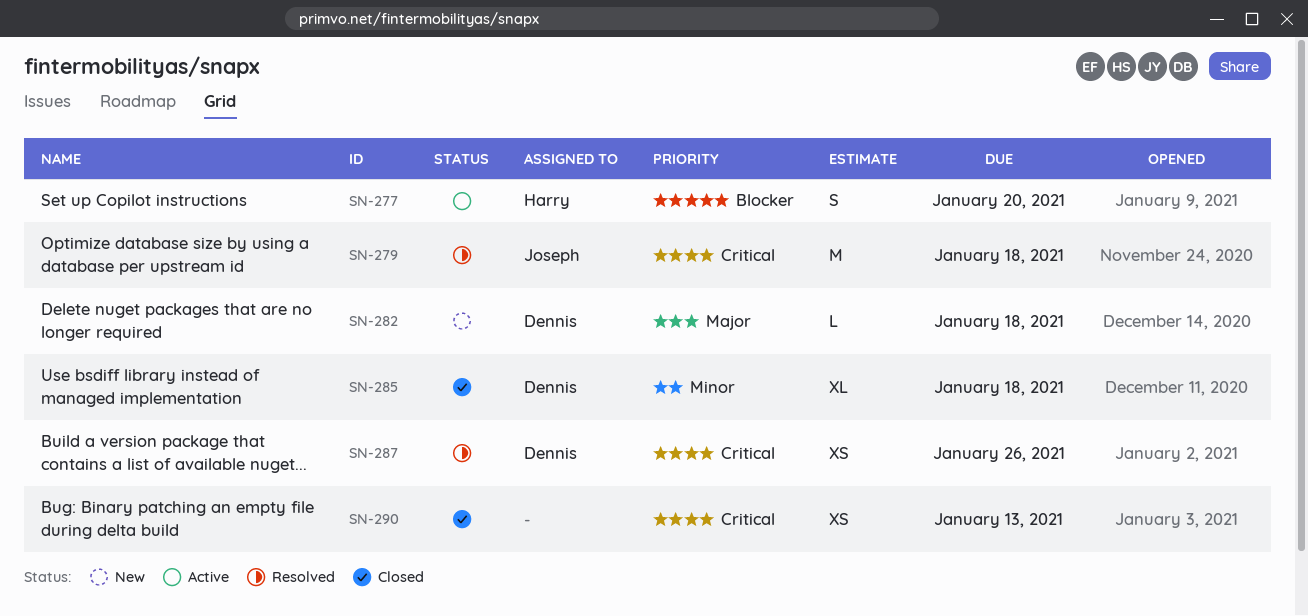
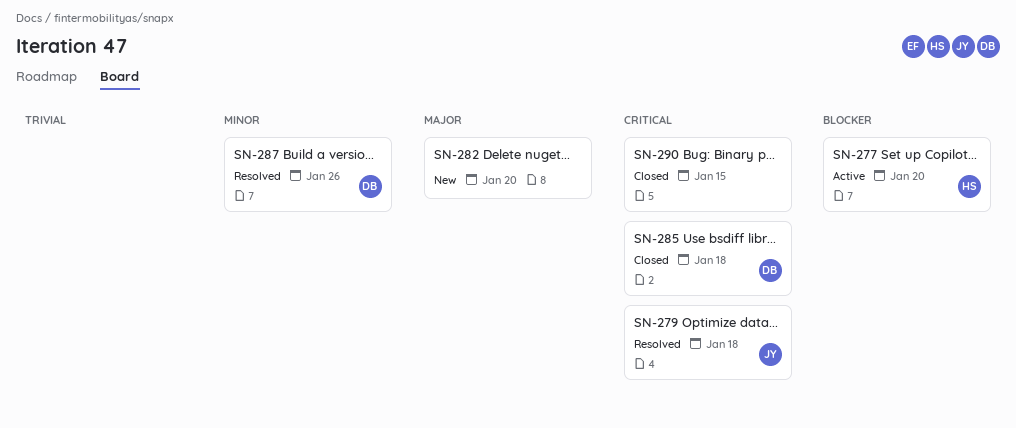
SN-282, owner: Dennis -> none
SN-282, due: Jan 18 -> Jan 20
SN-285, priority: Minor -> Critical
SN-287, priority: Critical -> Minor
SN-290, due: Jan 13 -> Jan 15

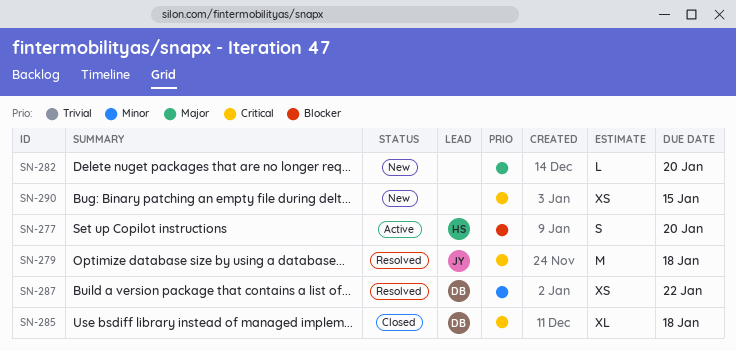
SN-287, due: Jan 26 -> Jan 22
SN-290, status: Closed -> New

